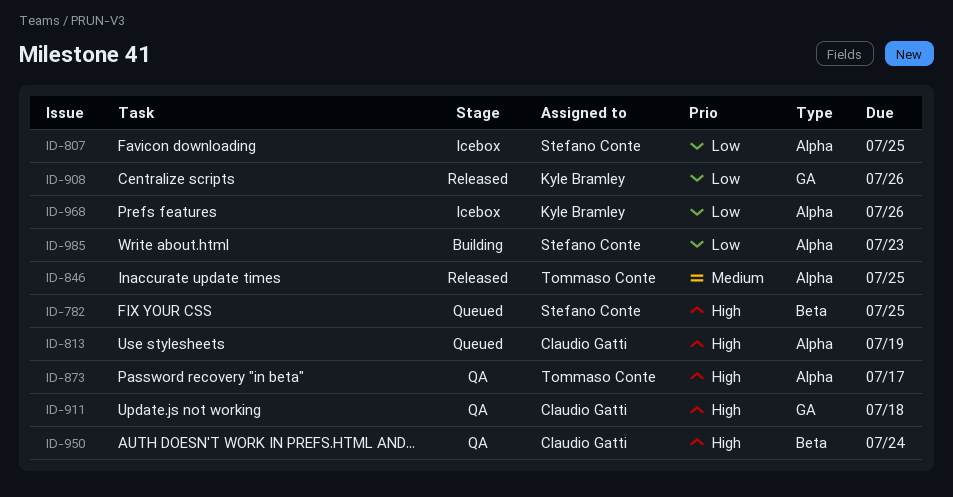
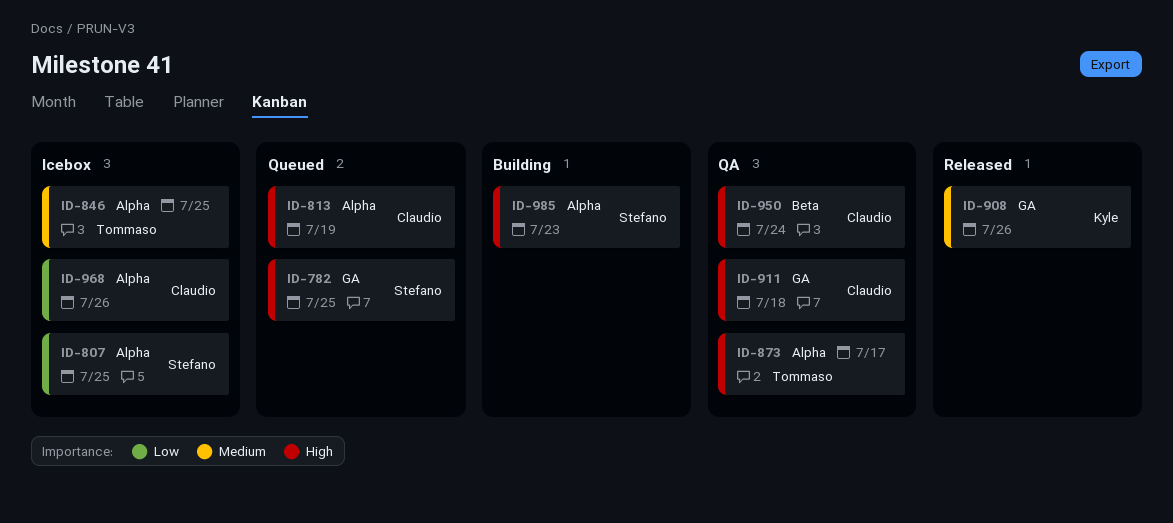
ID-782, label: Beta -> GA
ID-846, status: Released -> Icebox
ID-908, priority: Low -> Medium
ID-968, owner: Kyle Bramley -> Claudio Gatti
ID-985, priority: Low -> High

